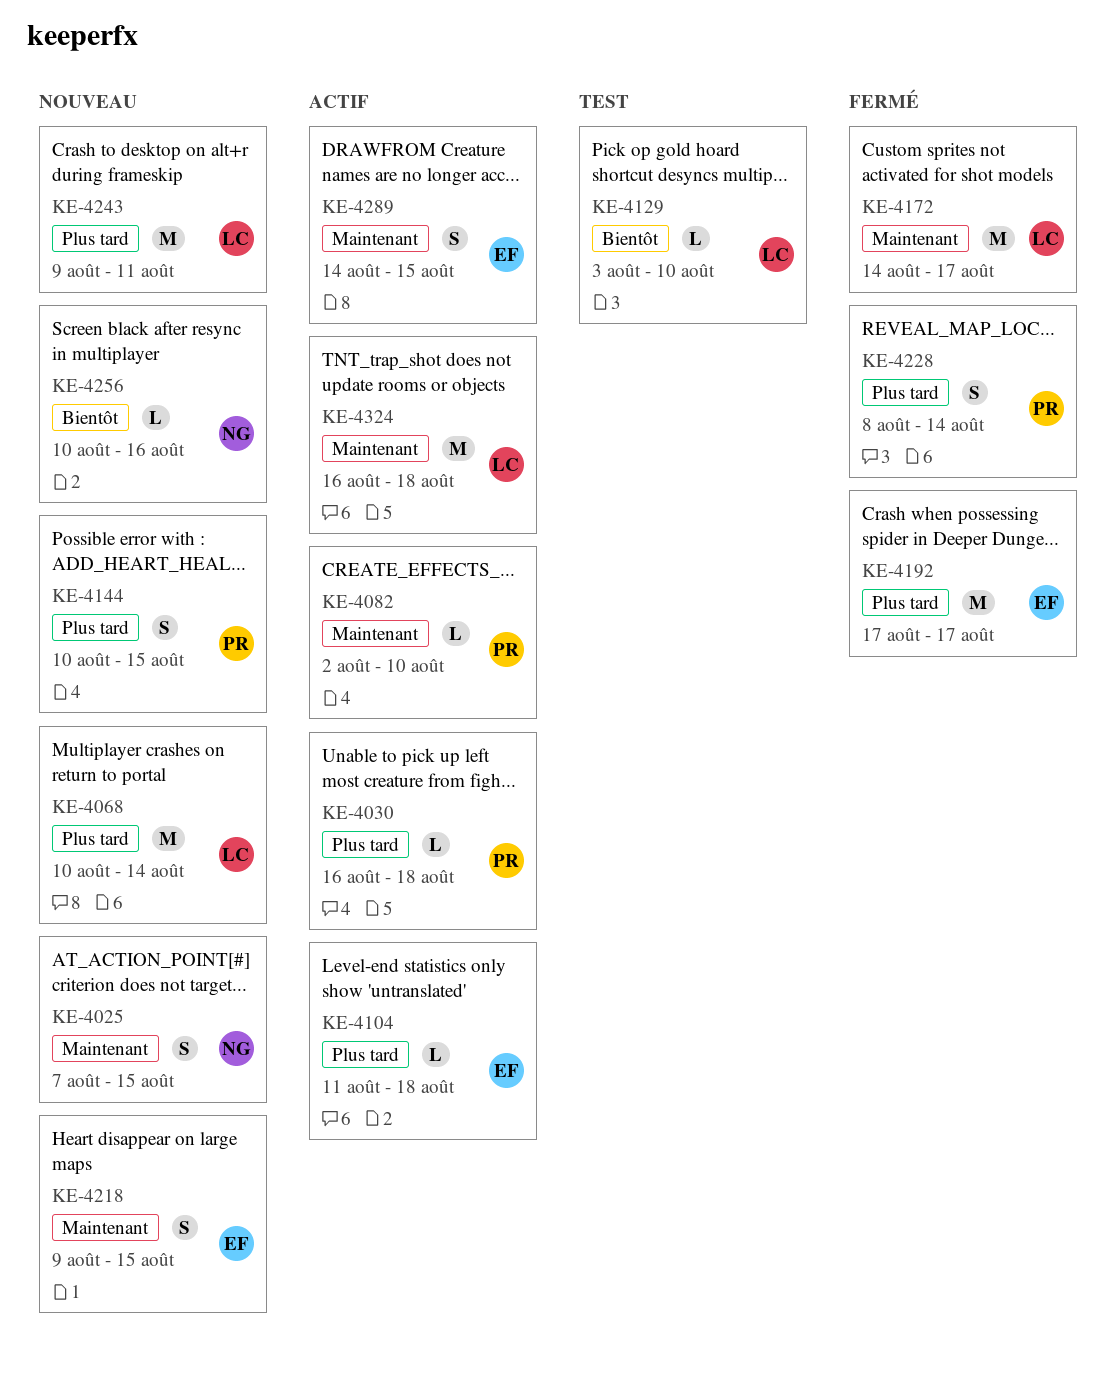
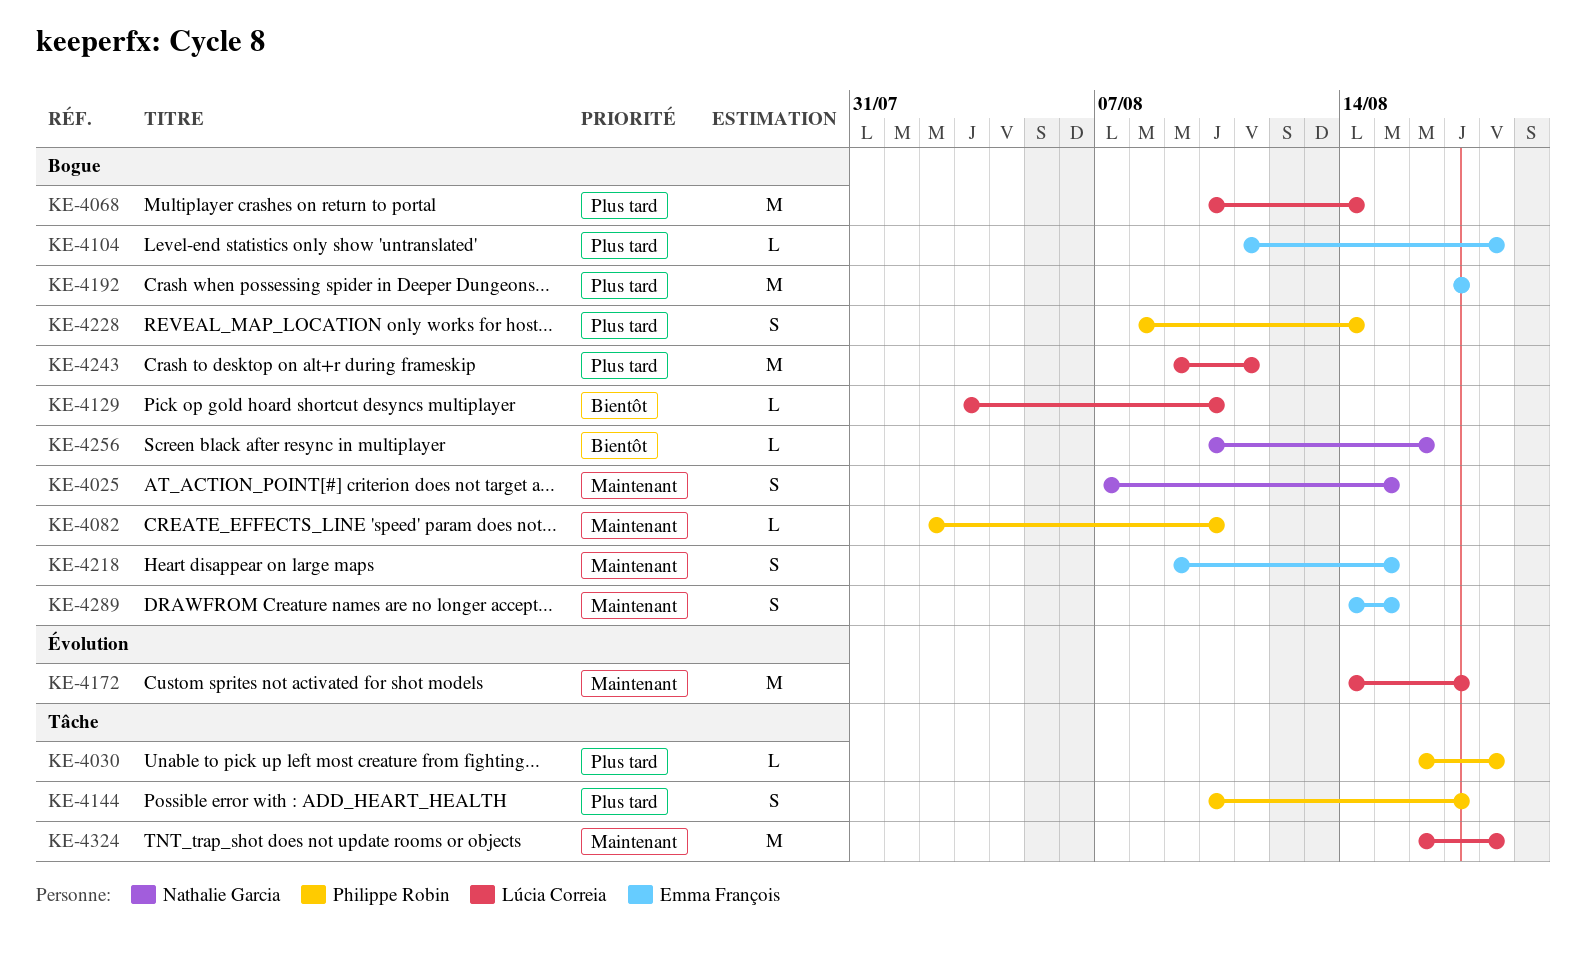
KE-4144, due: Aug 15 -> Aug 17

